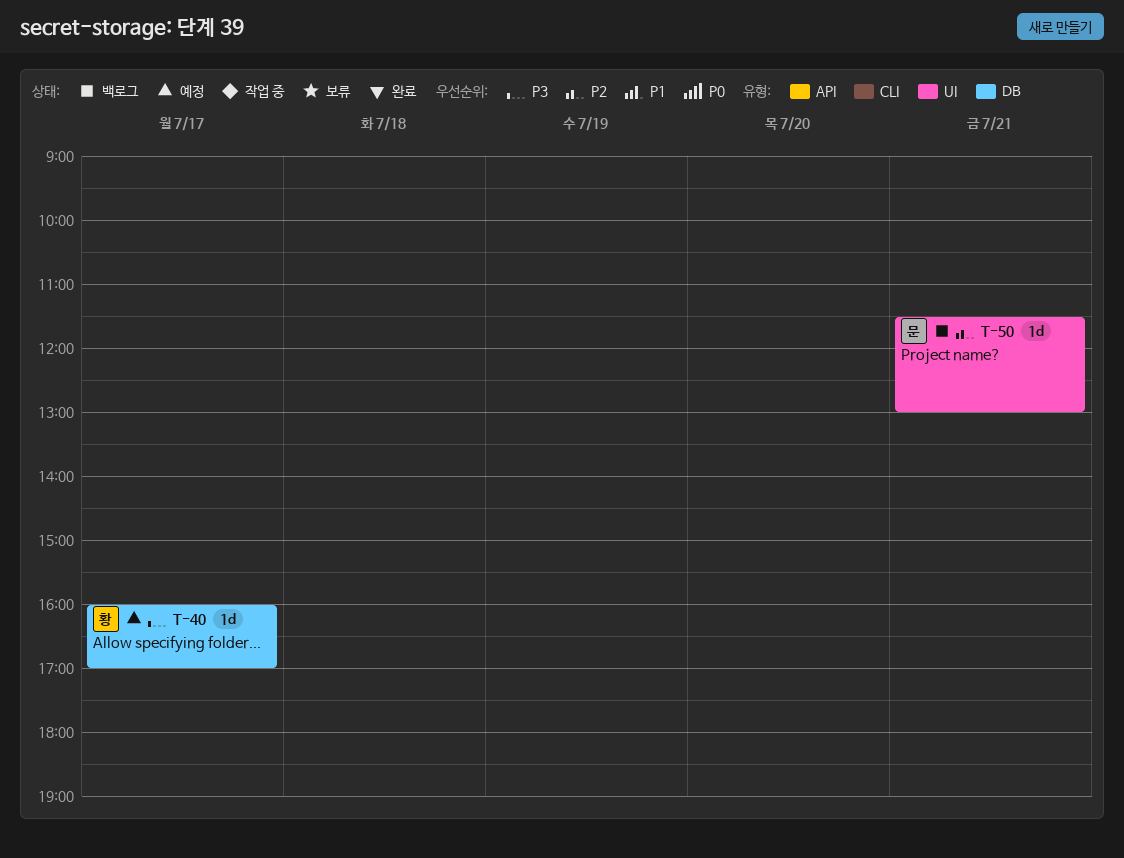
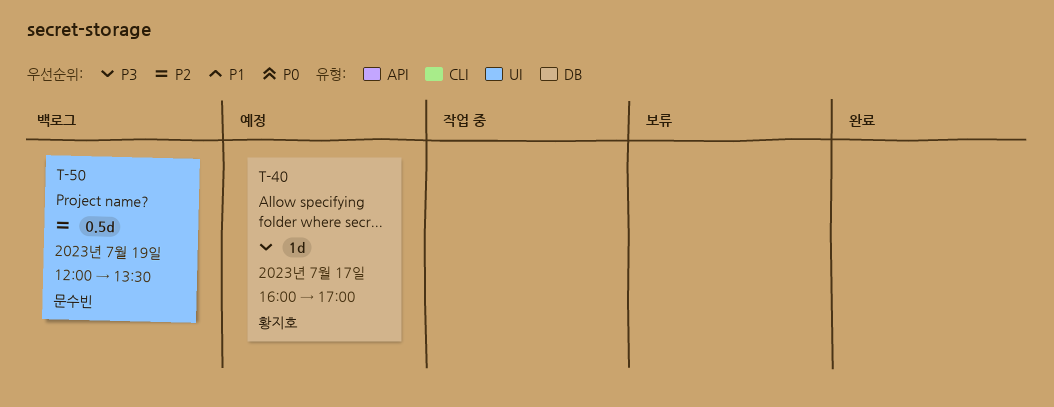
T-50, estimate: 1d -> 0.5d
T-50, day: Jul 21 -> Jul 19
T-50, begins: 11:30 -> 12:00
T-50, ends: 13:00 -> 13:30

